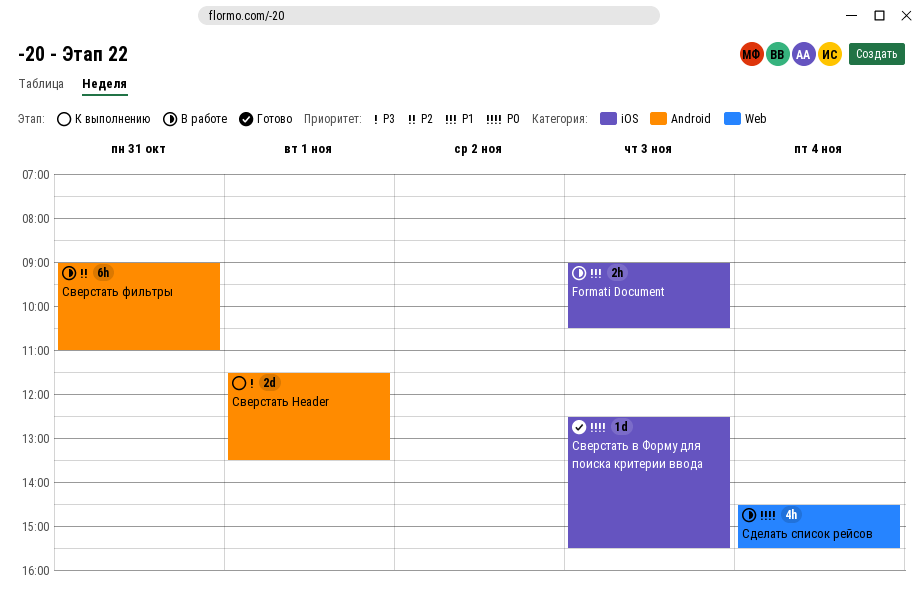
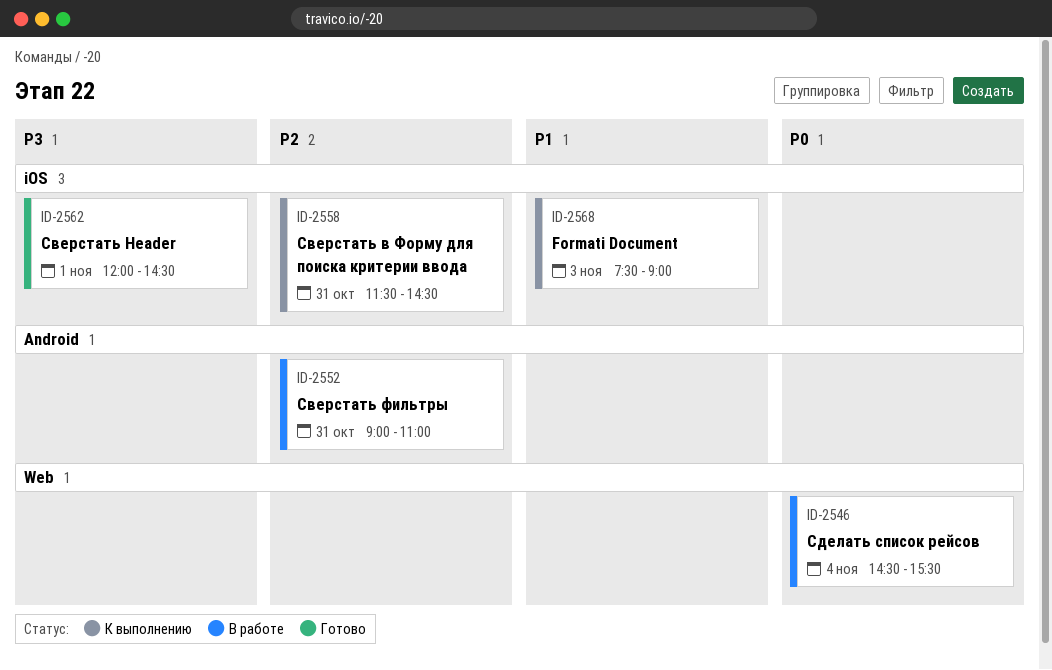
Formati Document, status: В работе -> К выполнению
Formati Document, begins: 09:00 -> 07:30
Formati Document, ends: 10:30 -> 09:00
Сверстать Header, status: К выполнению -> Готово
Сверстать Header, label: Android -> iOS
Сверстать Header, begins: 11:30 -> 12:00
Сверстать Header, ends: 13:30 -> 14:30
Сверстать в Форму для поиска критерии ввода, status: Готово -> К выполнению
Сверстать в Форму для поиска критерии ввода, priority: P0 -> P2
Сверстать в Форму для поиска критерии ввода, day: Nov 3 -> Oct 31
Сверстать в Форму для поиска критерии ввода, begins: 12:30 -> 11:30
Сверстать в Форму для поиска критерии ввода, ends: 15:30 -> 14:30

